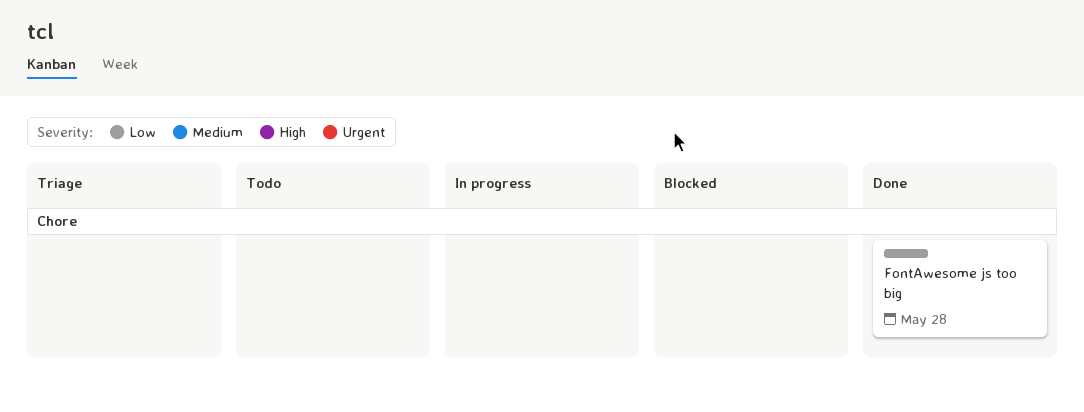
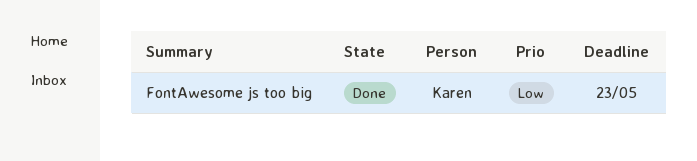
FontAwesome js too big, due: May 28 -> May 23

